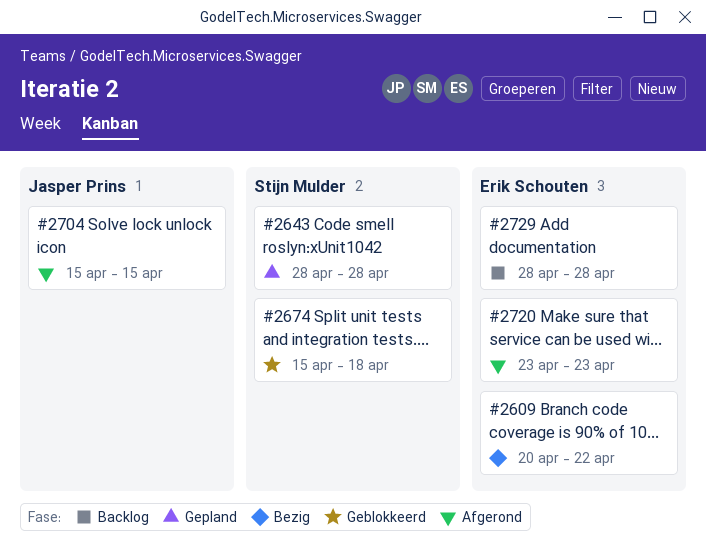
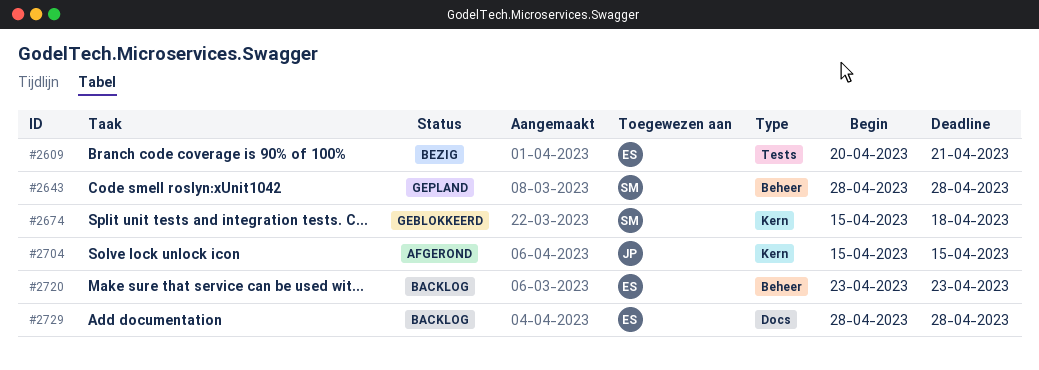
#2609, due: Apr 22 -> Apr 21
#2720, status: Afgerond -> Backlog

